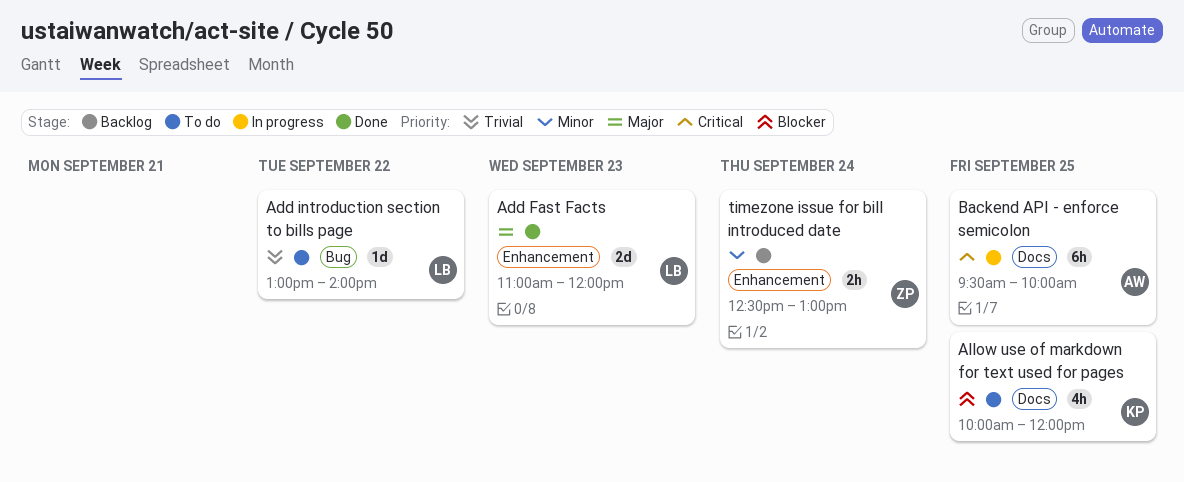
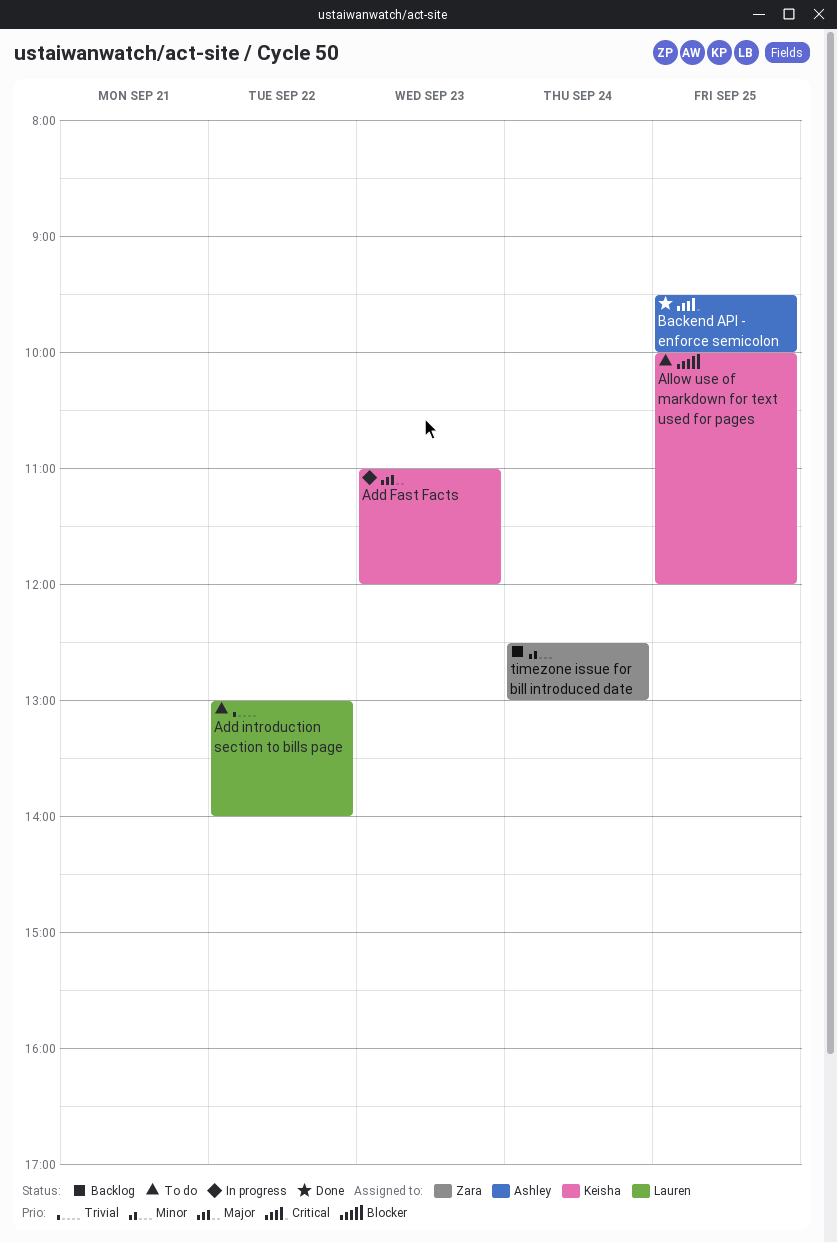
Add Fast Facts, status: Done -> In progress
Add Fast Facts, owner: Lauren -> Keisha
Backend API - enforce semicolon, status: In progress -> Done

